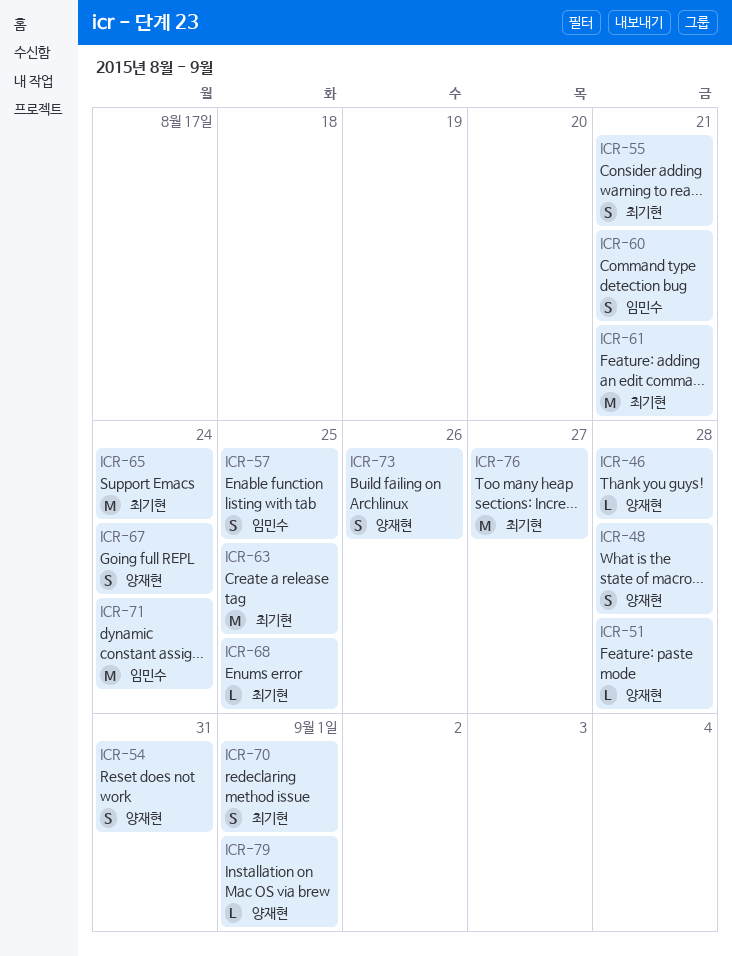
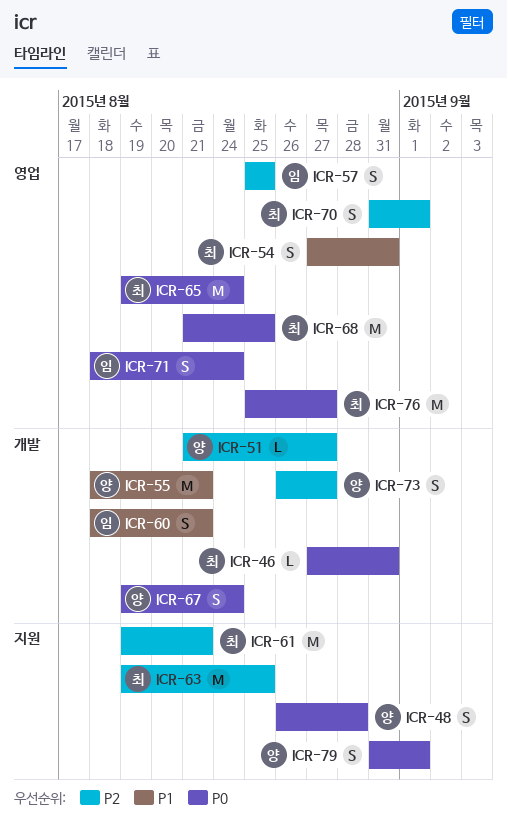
ICR-46, owner: 양재현 -> 최기현
ICR-46, due: Aug 28 -> Aug 31
ICR-51, due: Aug 28 -> Aug 27
ICR-54, owner: 양재현 -> 최기현
ICR-55, owner: 최기현 -> 양재현
ICR-55, estimate: S -> M
ICR-68, estimate: L -> M
ICR-71, estimate: M -> S
ICR-73, due: Aug 26 -> Aug 27
ICR-79, estimate: L -> S

